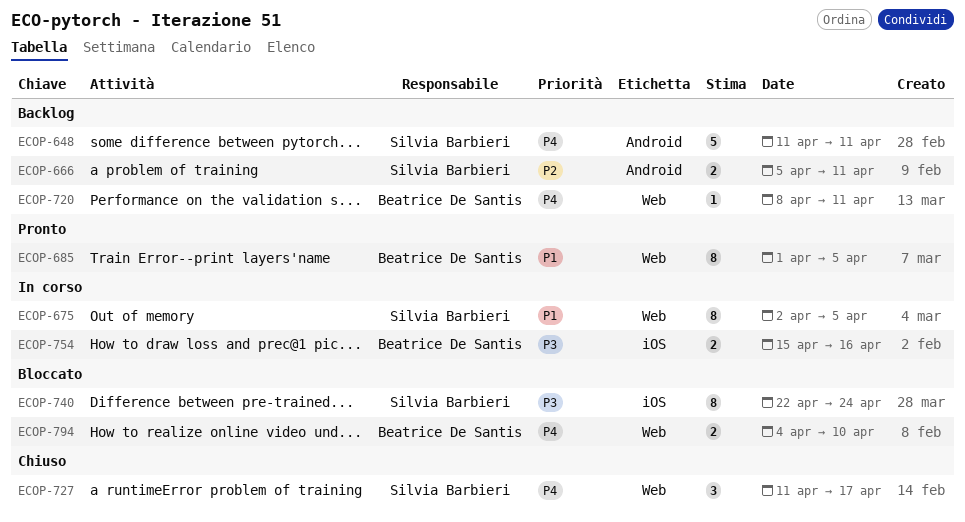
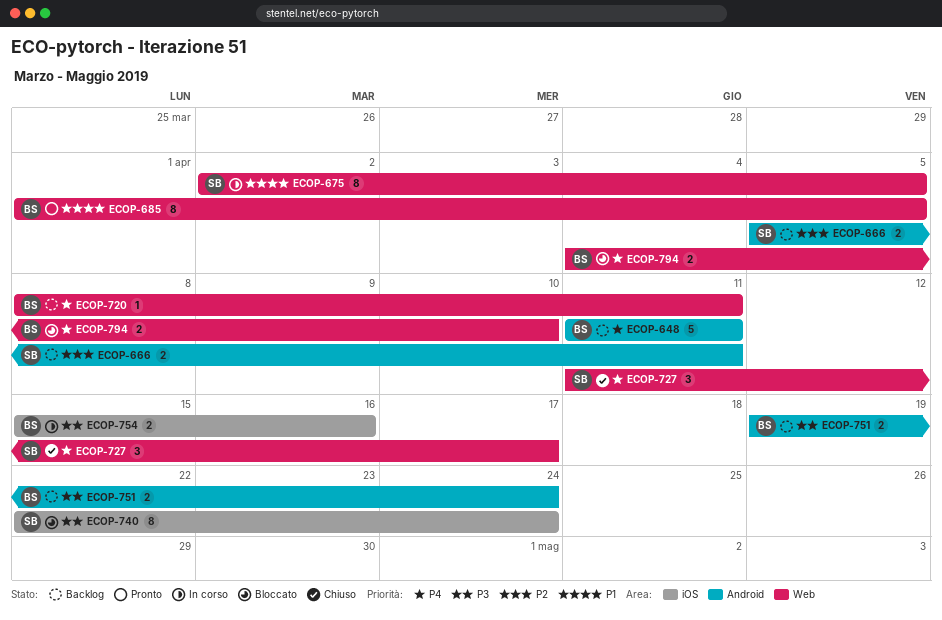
ECOP-648, owner: Silvia Barbieri -> Beatrice De Santis
ECOP-751: none -> present

